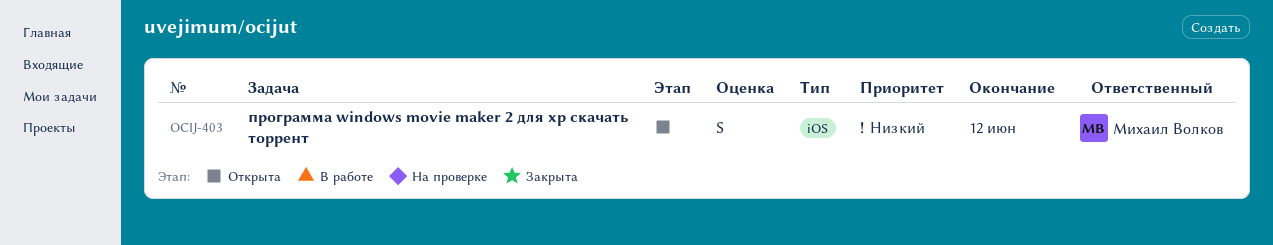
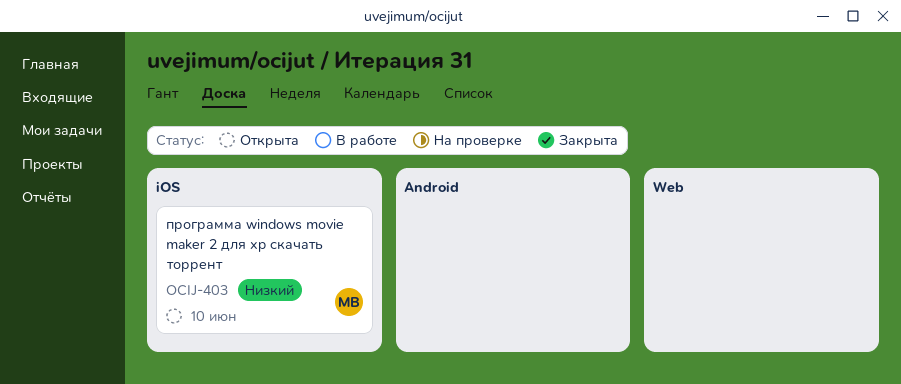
OCIJ-403, due: Jun 12 -> Jun 10

